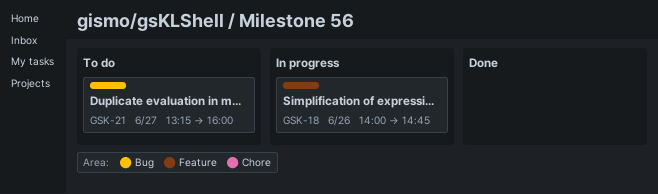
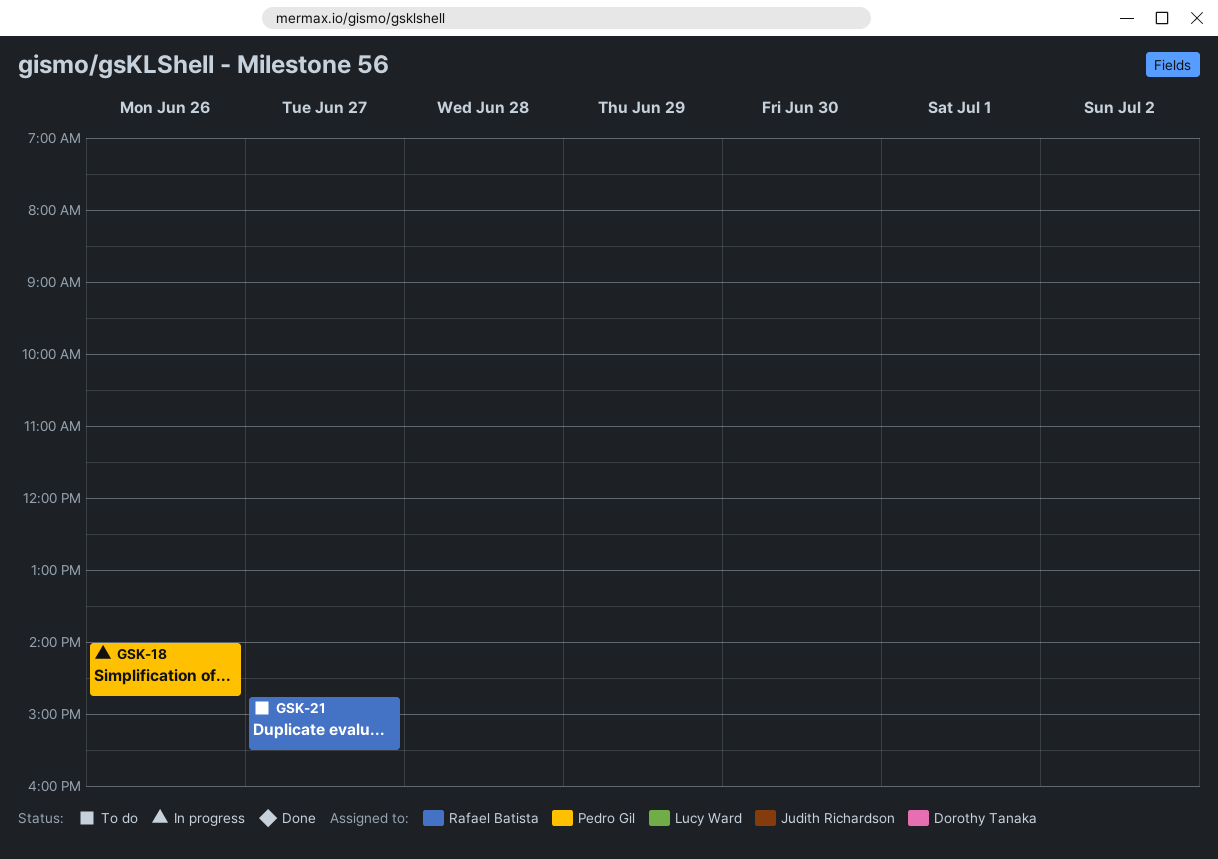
GSK-21, begins: 13:15 -> 14:45
GSK-21, ends: 16:00 -> 15:30

